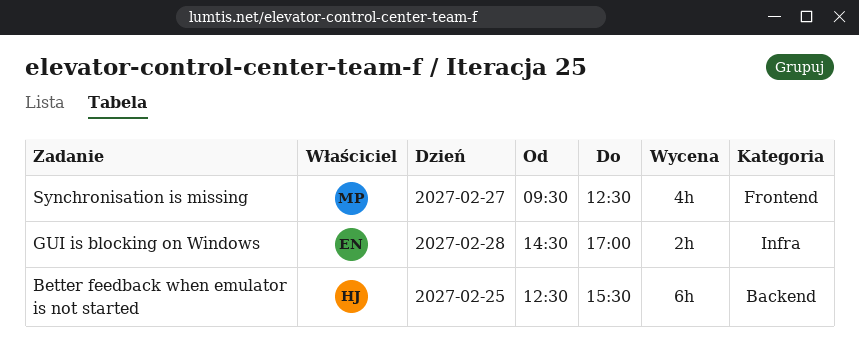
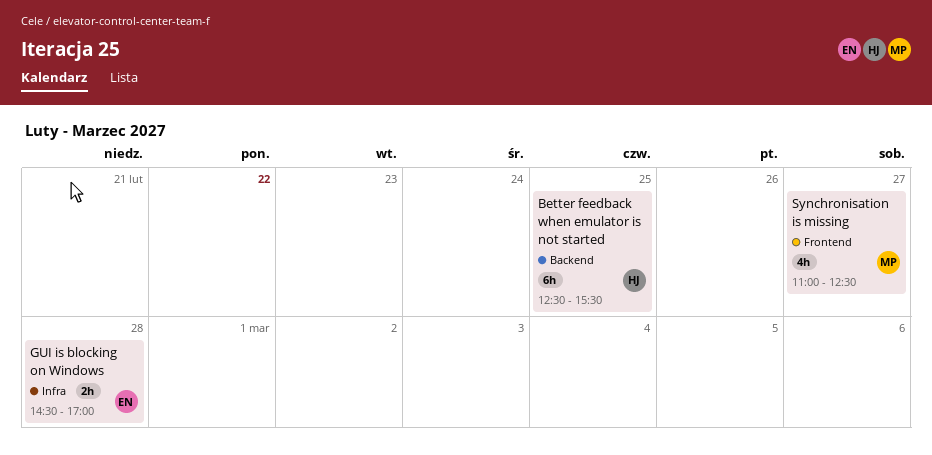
Synchronisation is missing, begins: 09:30 -> 11:00

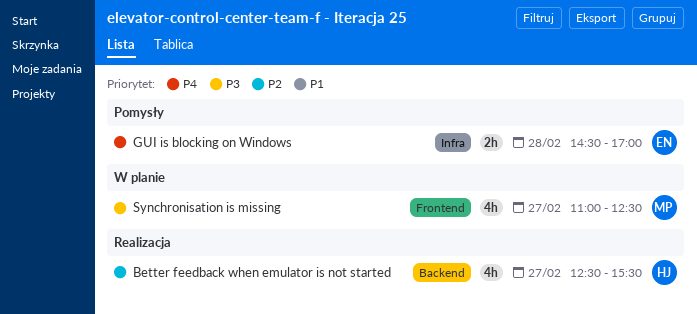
Better feedback when emulator is not started, estimate: 6h -> 4h
Better feedback when emulator is not started, day: Feb 25 -> Feb 27

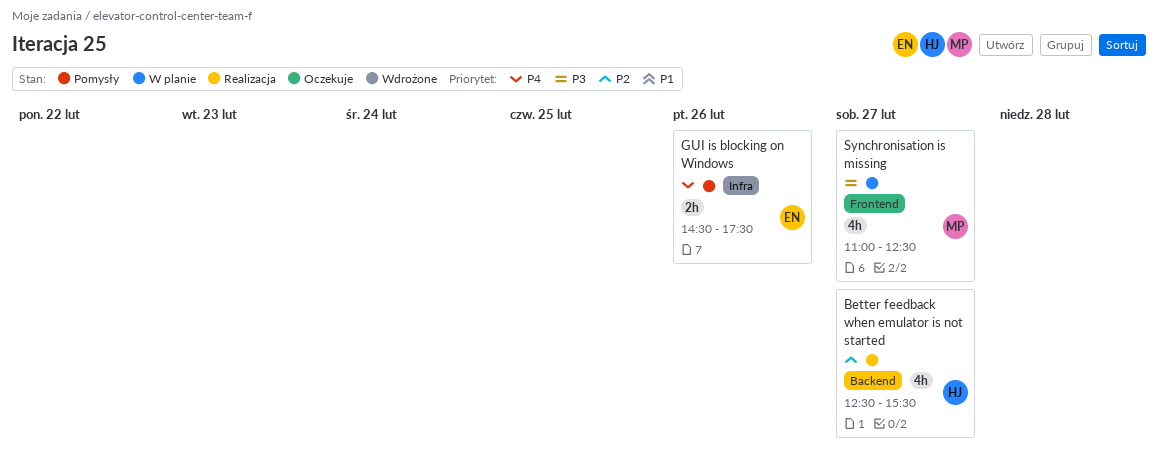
GUI is blocking on Windows, day: Feb 28 -> Feb 26
GUI is blocking on Windows, ends: 17:00 -> 17:30

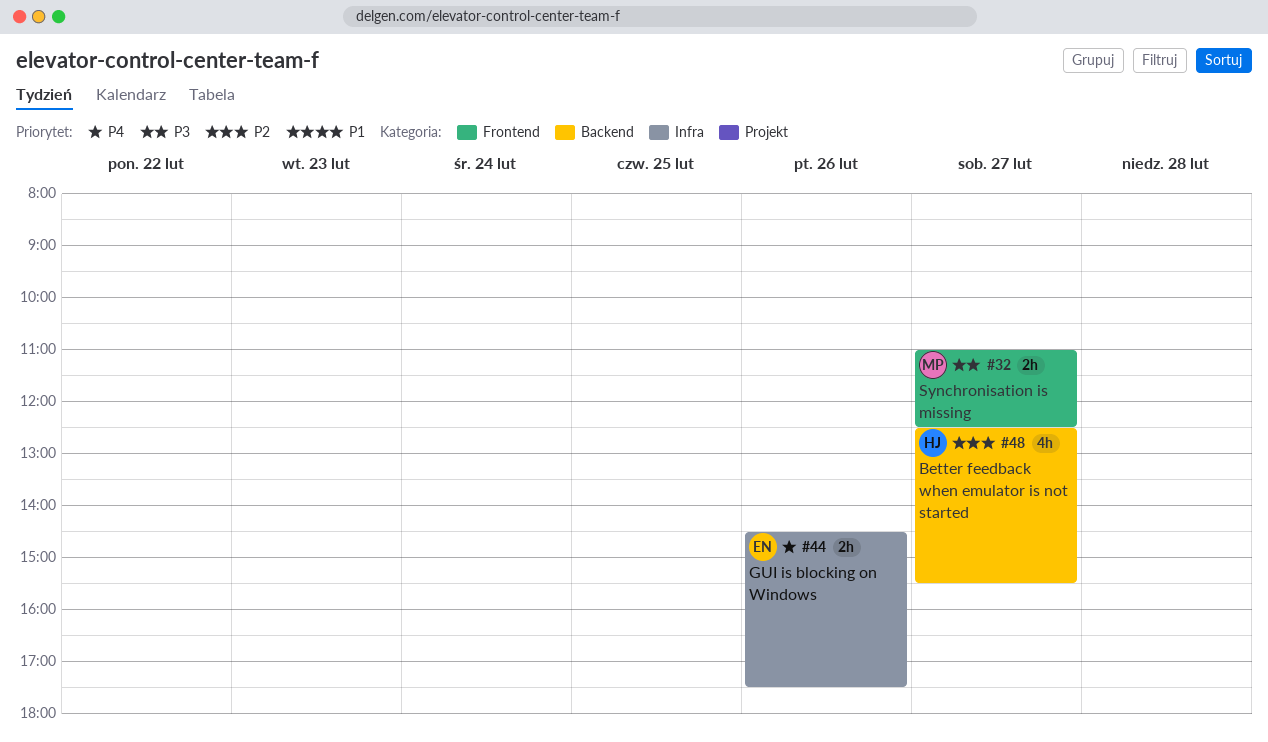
Synchronisation is missing, estimate: 4h -> 2h

